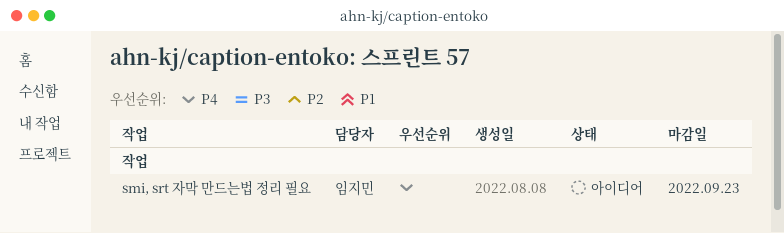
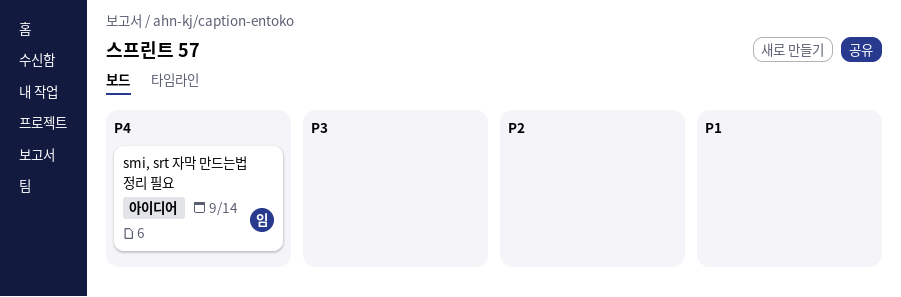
smi, srt 자막 만드는법 정리 필요, due: Sep 23 -> Sep 14

